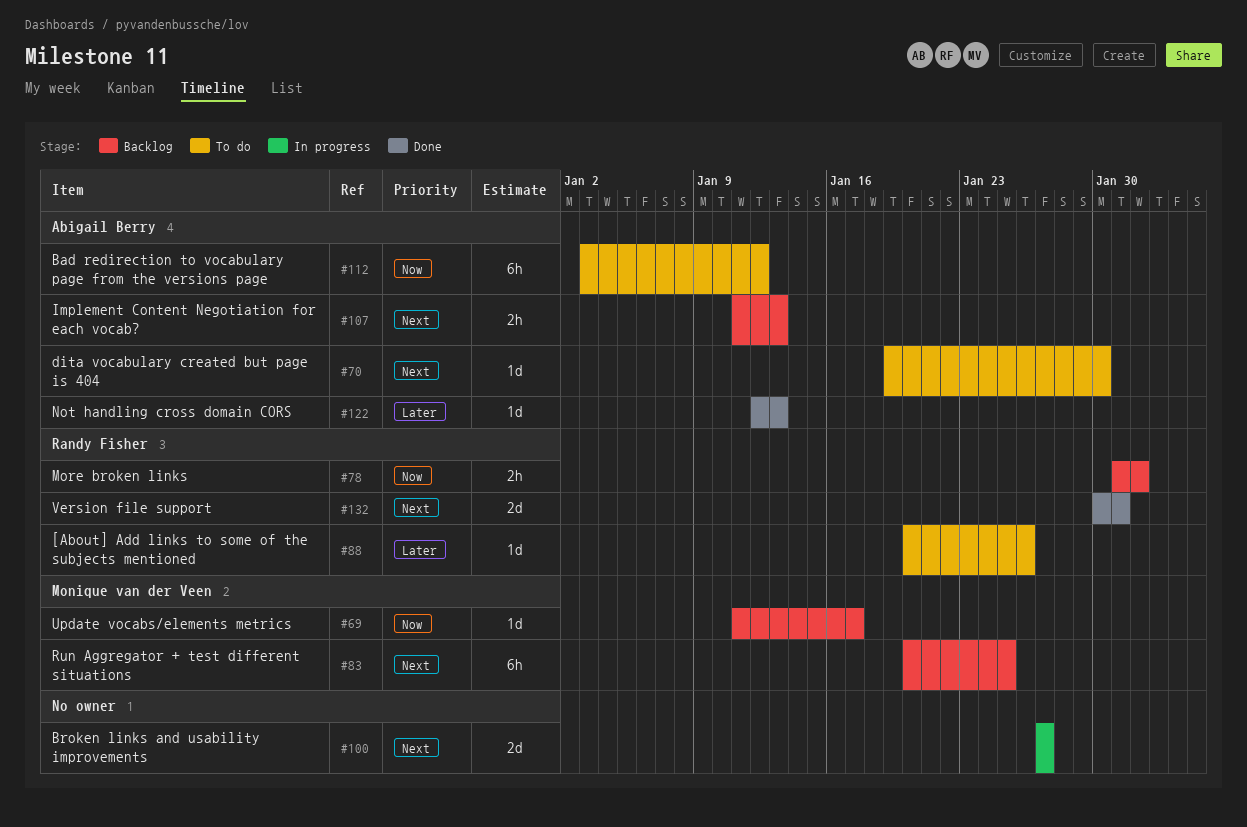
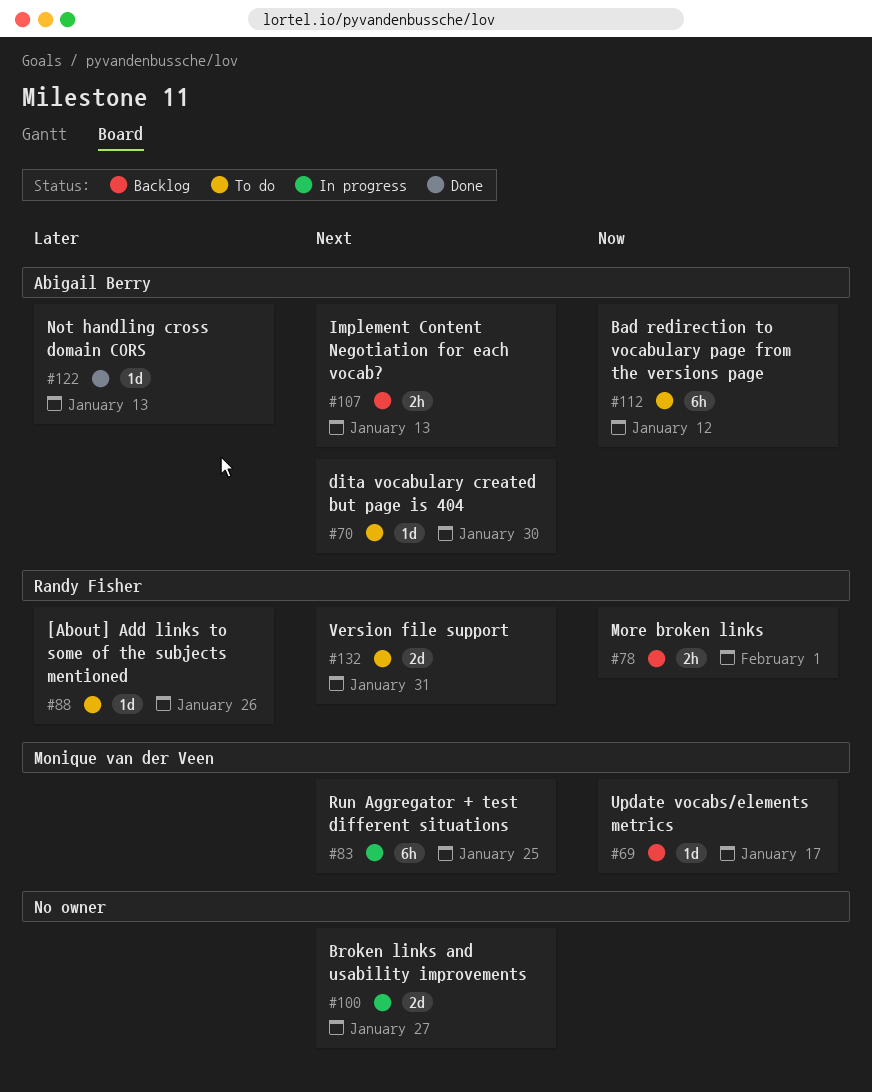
#83, status: Backlog -> In progress
#132, status: Done -> To do

